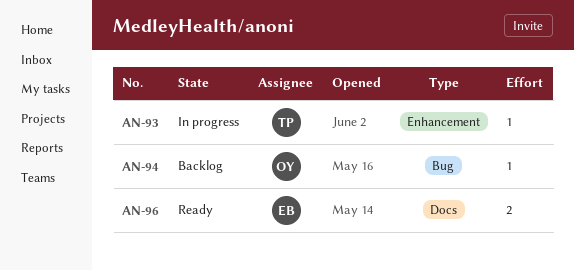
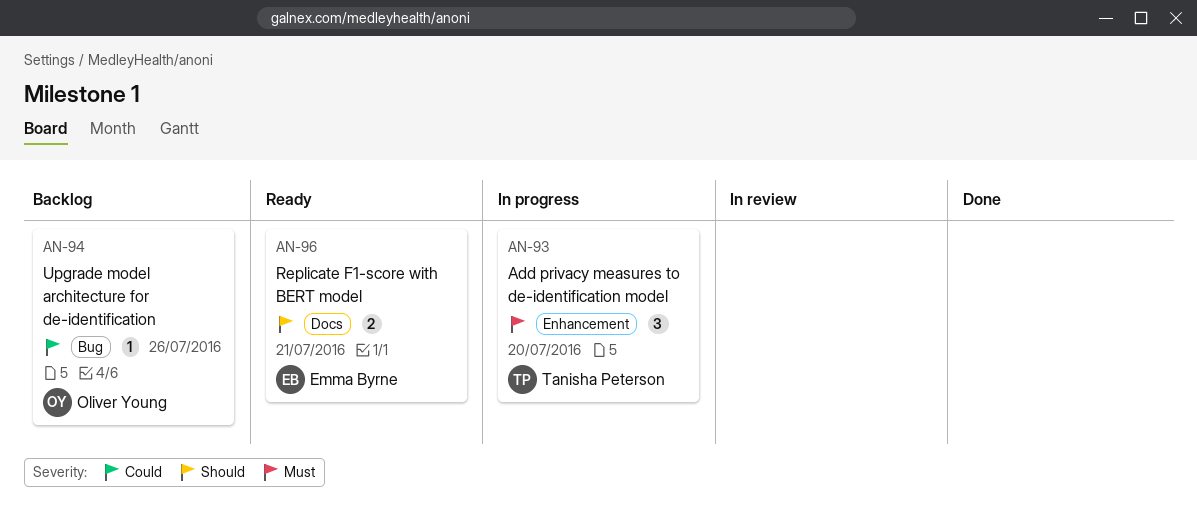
AN-93, estimate: 1 -> 3

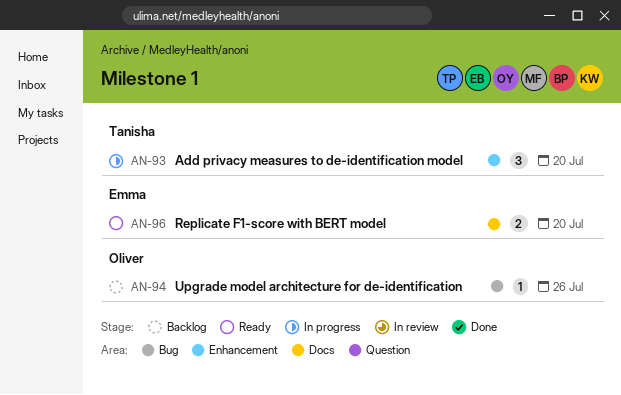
AN-96, due: Jul 21 -> Jul 20

